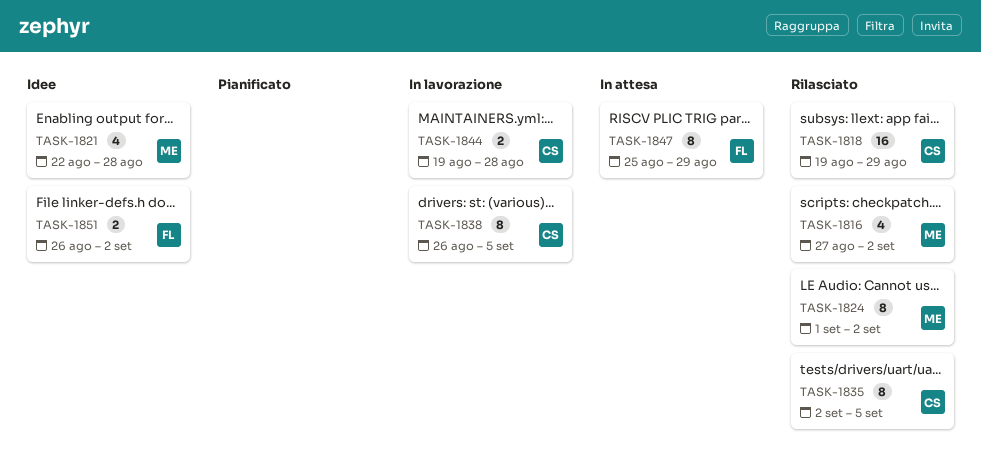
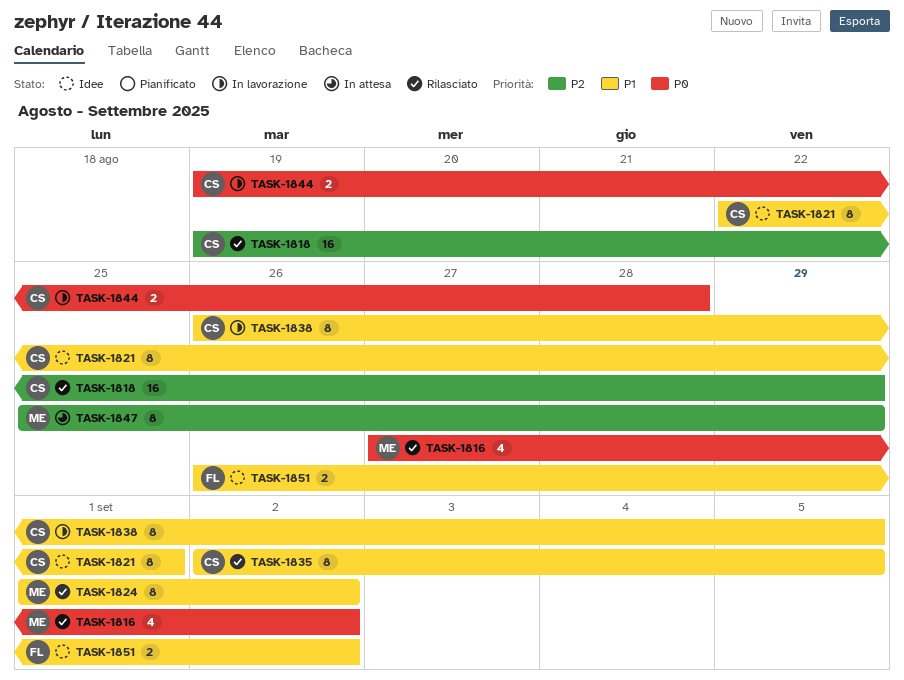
TASK-1821, owner: ME -> CS
TASK-1821, estimate: 4 -> 8
TASK-1821, due: Aug 28 -> Sep 1
TASK-1847, owner: FL -> ME

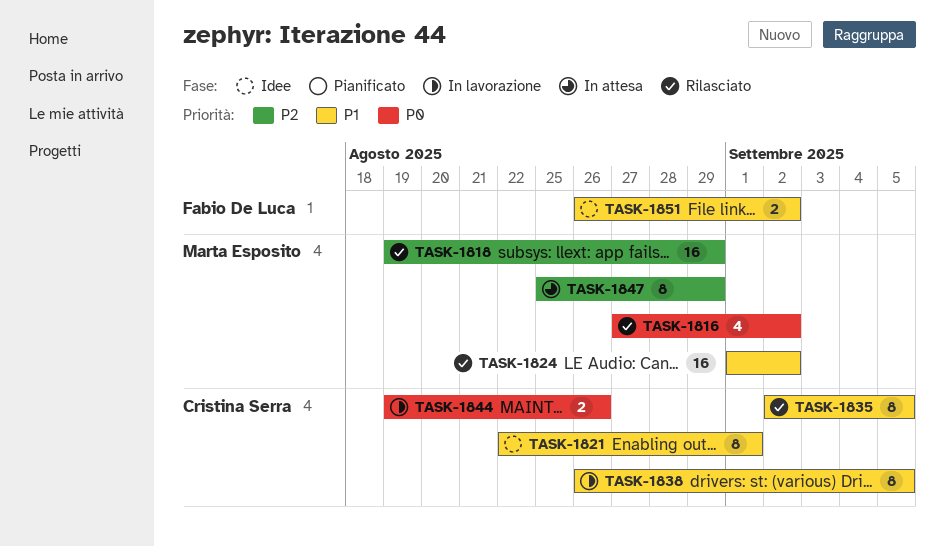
TASK-1818, owner: Cristina Serra -> Marta Esposito
TASK-1824, estimate: 8 -> 16
TASK-1844, due: Aug 28 -> Aug 26

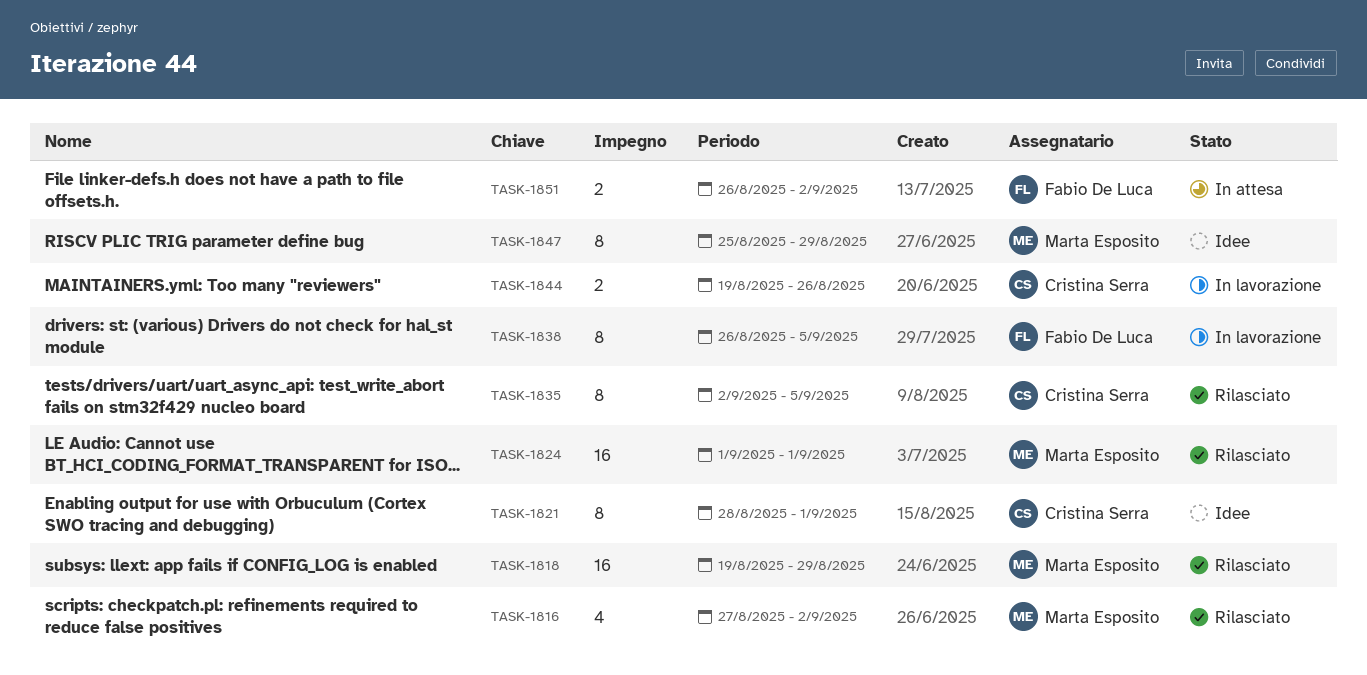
TASK-1821, start: Aug 22 -> Aug 28
TASK-1824, due: Sep 2 -> Sep 1
TASK-1838, owner: Cristina Serra -> Fabio De Luca
TASK-1847, status: In attesa -> Idee
TASK-1851, status: Idee -> In attesa

